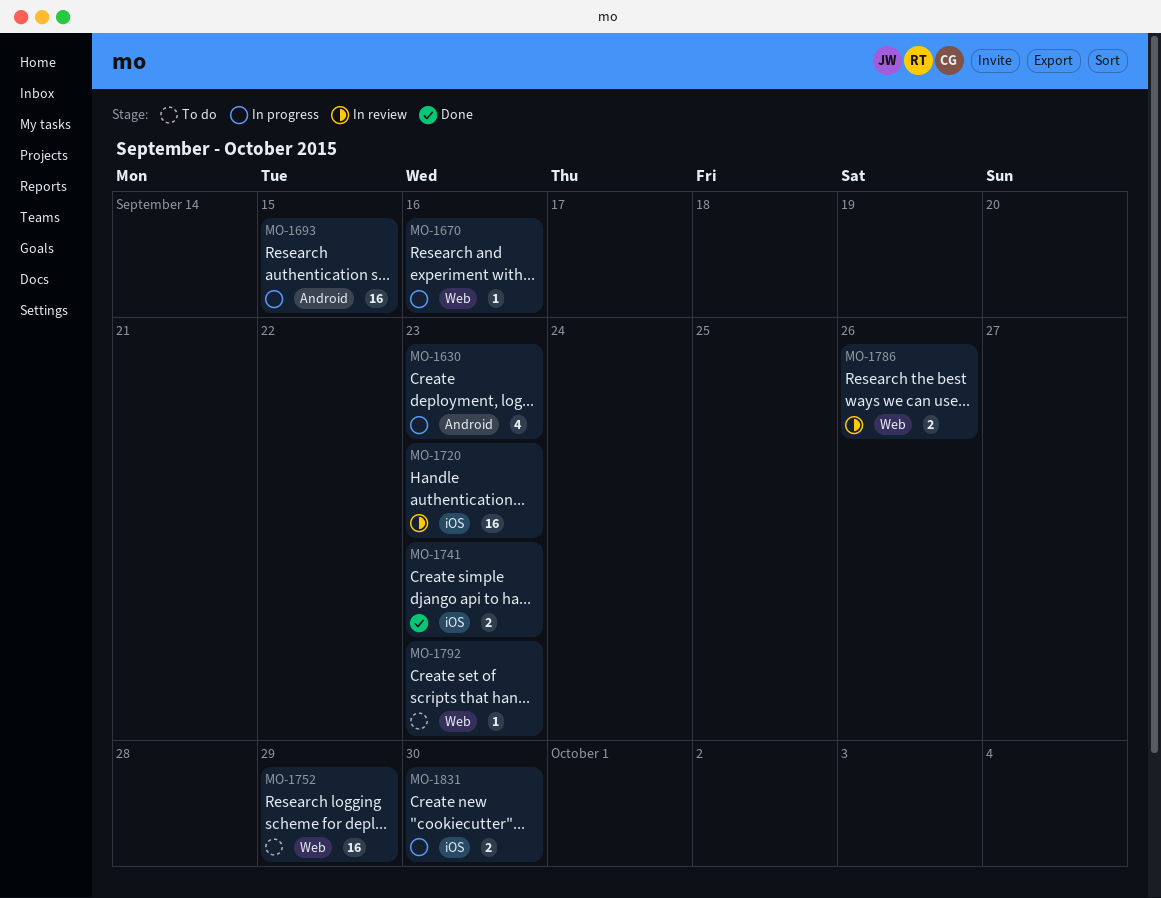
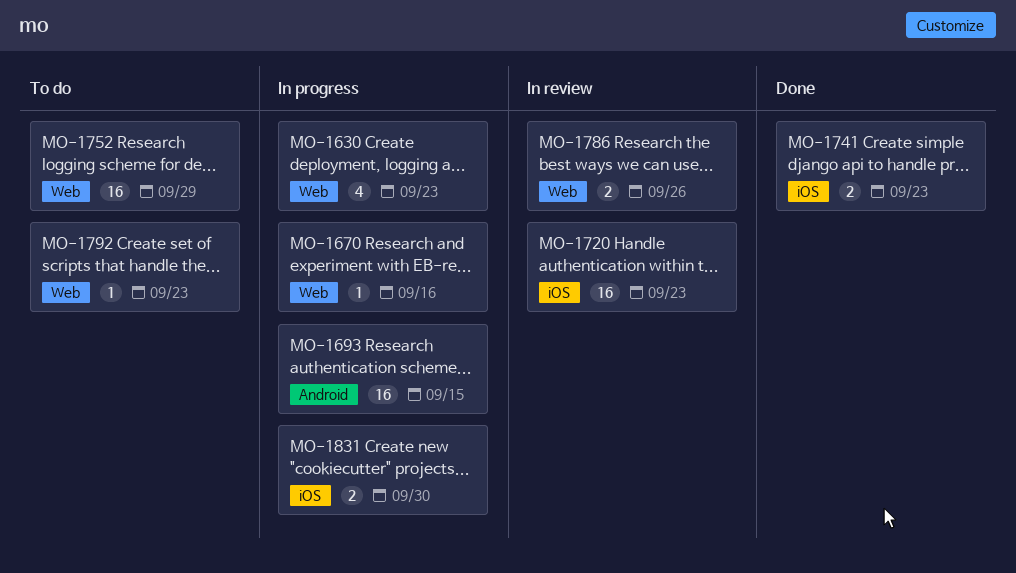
MO-1630, label: Android -> Web

